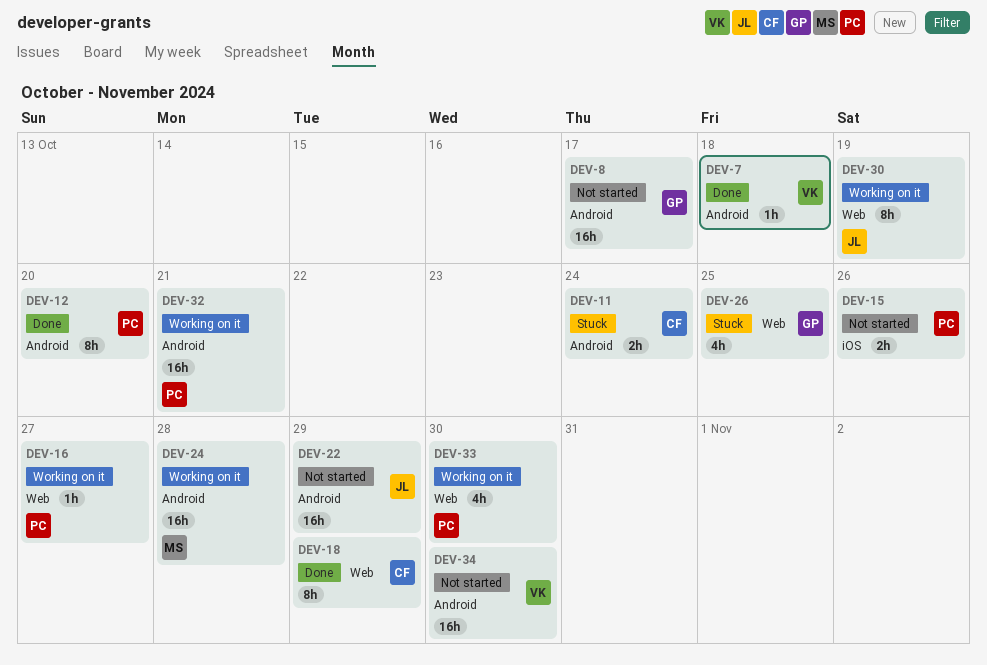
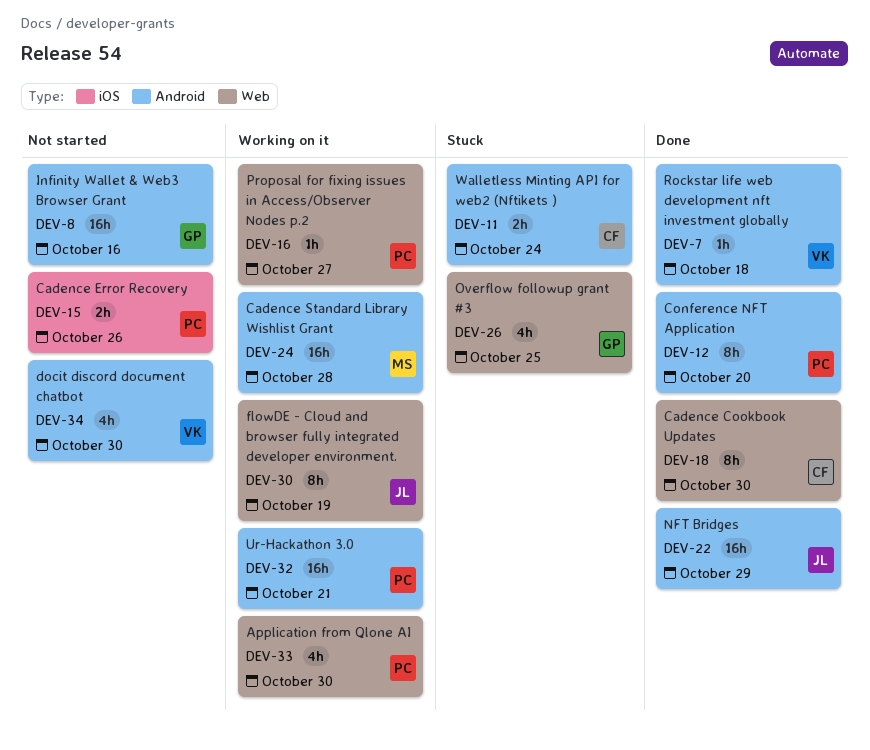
DEV-8, due: Oct 17 -> Oct 16
DEV-18, due: Oct 29 -> Oct 30
DEV-22, status: Not started -> Done
DEV-34, estimate: 16h -> 4h

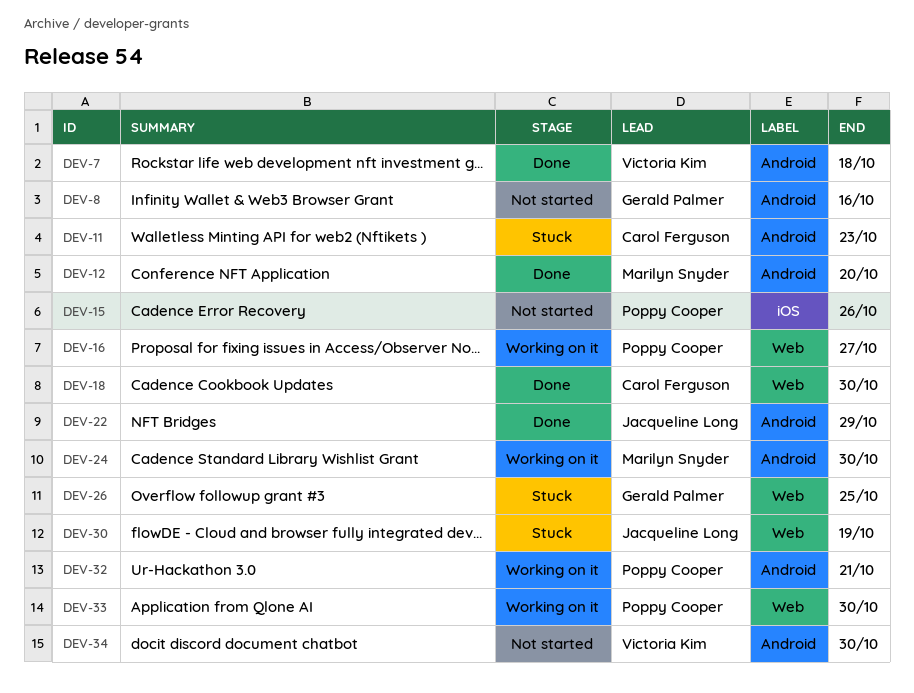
DEV-11, due: Oct 24 -> Oct 23
DEV-12, owner: Poppy Cooper -> Marilyn Snyder
DEV-24, due: Oct 28 -> Oct 30
DEV-30, status: Working on it -> Stuck

